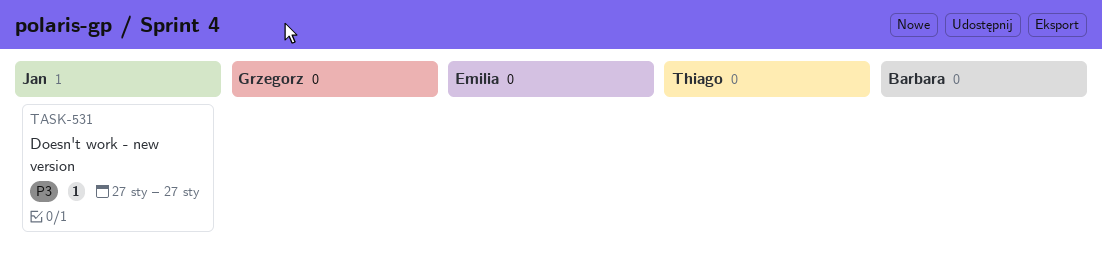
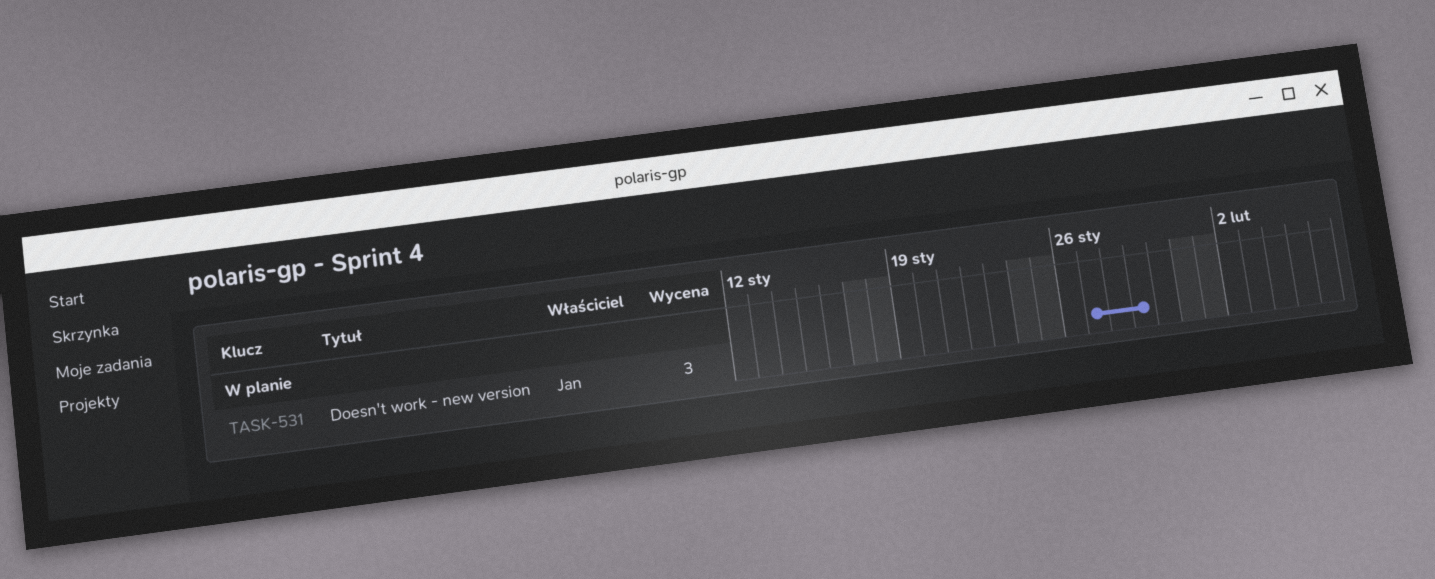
TASK-531, estimate: 1 -> 3
TASK-531, due: Jan 27 -> Jan 29

